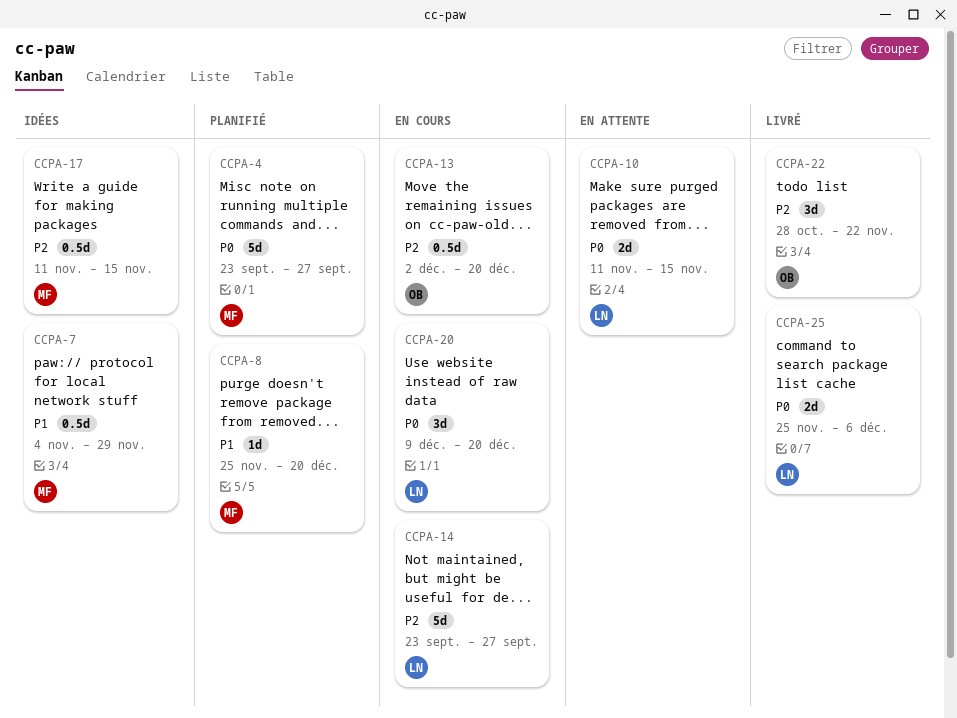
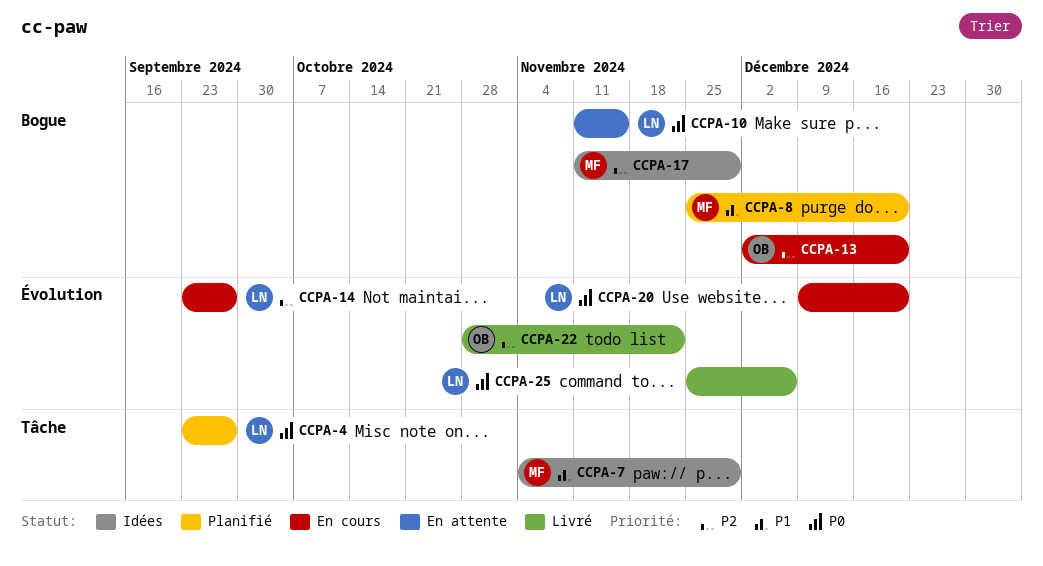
CCPA-4, owner: MF -> LN
CCPA-17, due: Nov 15 -> Nov 29

